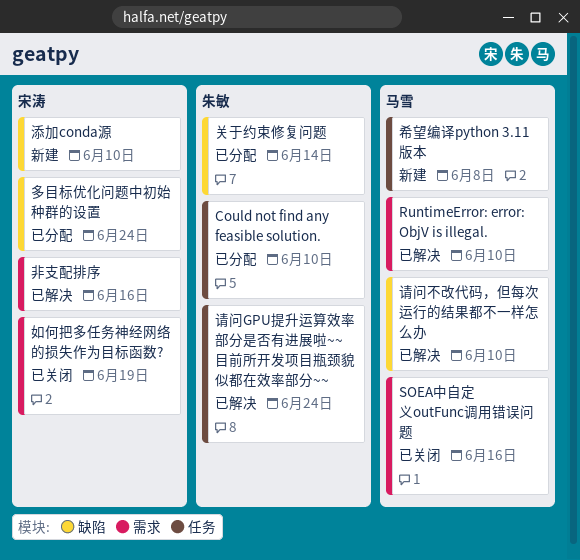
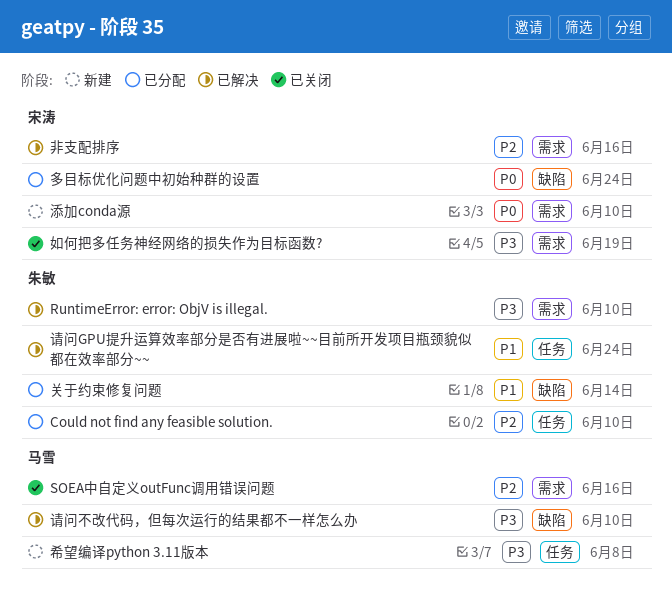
RuntimeError: error: ObjV is illegal., owner: 马雪 -> 朱敏
添加conda源, label: 缺陷 -> 需求

